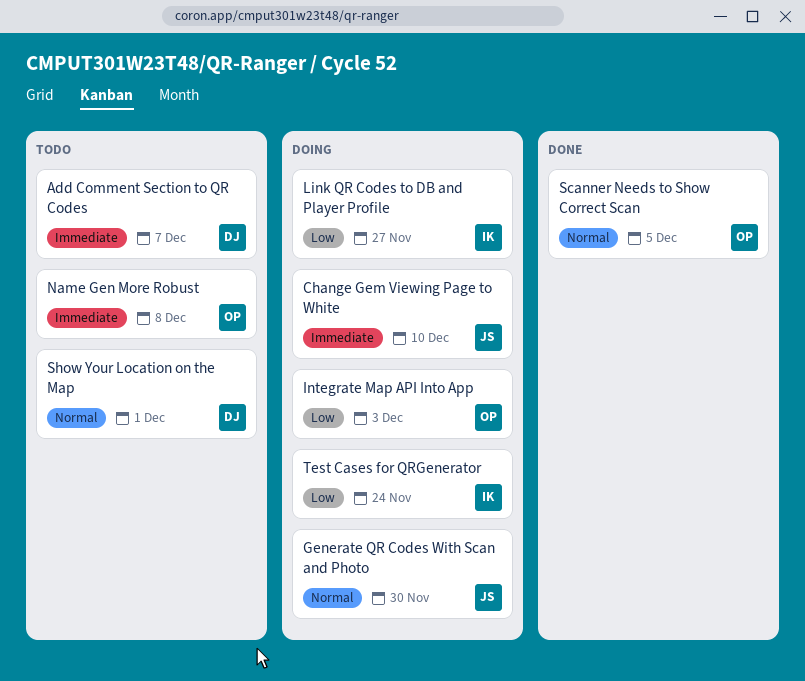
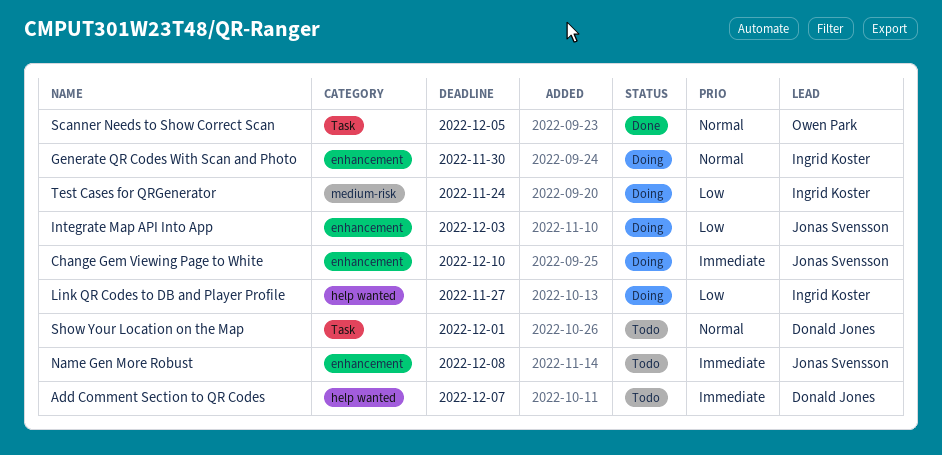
Generate QR Codes With Scan and Photo, owner: Jonas Svensson -> Ingrid Koster
Integrate Map API Into App, owner: Owen Park -> Jonas Svensson
Name Gen More Robust, owner: Owen Park -> Jonas Svensson

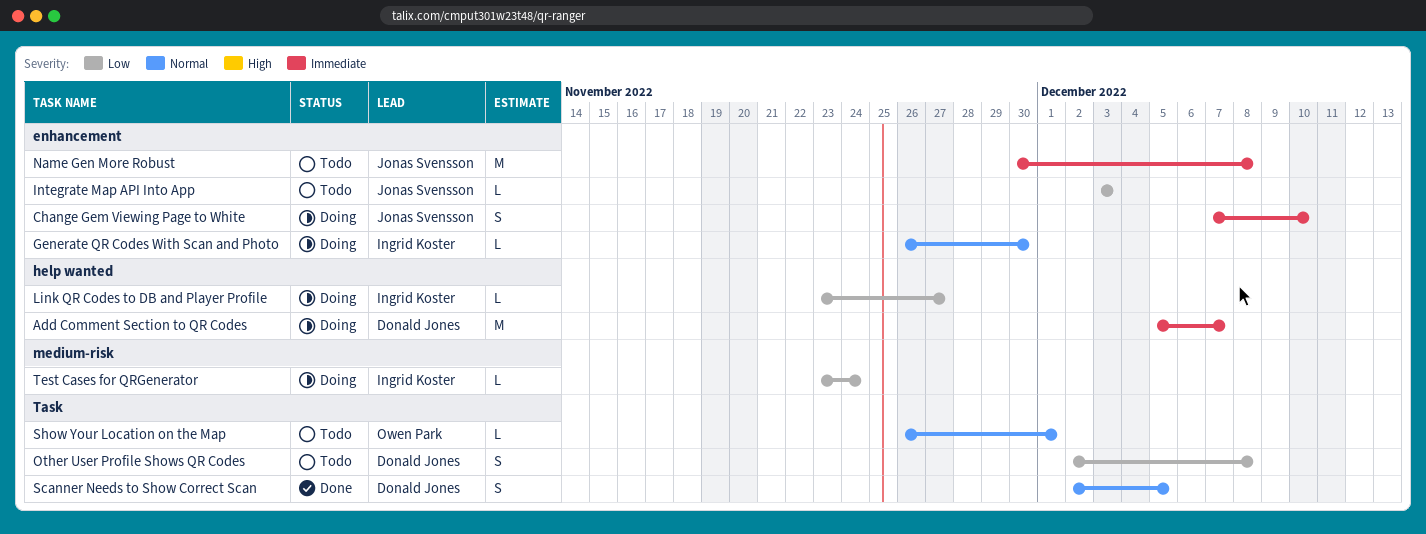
Add Comment Section to QR Codes, status: Todo -> Doing
Integrate Map API Into App, status: Doing -> Todo
Other User Profile Shows QR Codes: none -> present
Scanner Needs to Show Correct Scan, owner: Owen Park -> Donald Jones
Show Your Location on the Map, owner: Donald Jones -> Owen Park

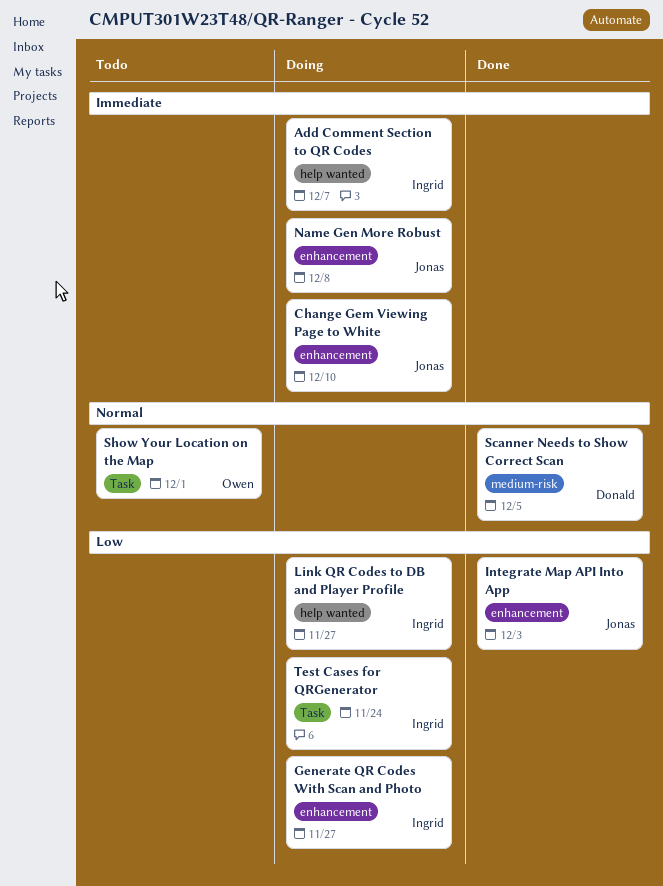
Add Comment Section to QR Codes, owner: Donald Jones -> Ingrid Koster
Generate QR Codes With Scan and Photo, priority: Normal -> Low
Generate QR Codes With Scan and Photo, due: Nov 30 -> Nov 27
Integrate Map API Into App, status: Todo -> Done
Name Gen More Robust, status: Todo -> Doing
Other User Profile Shows QR Codes: present -> none
Scanner Needs to Show Correct Scan, label: Task -> medium-risk
Test Cases for QRGenerator, label: medium-risk -> Task

